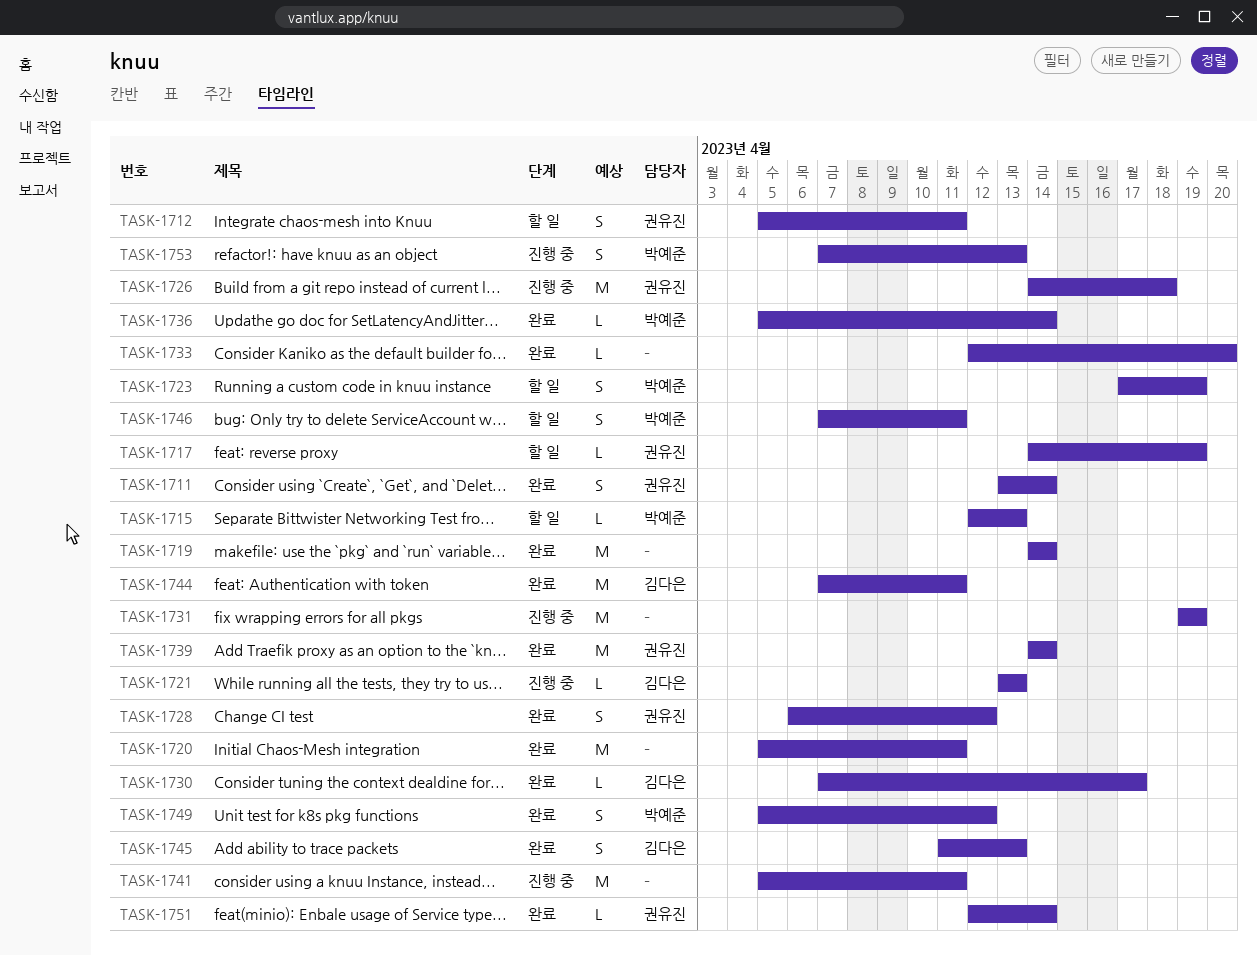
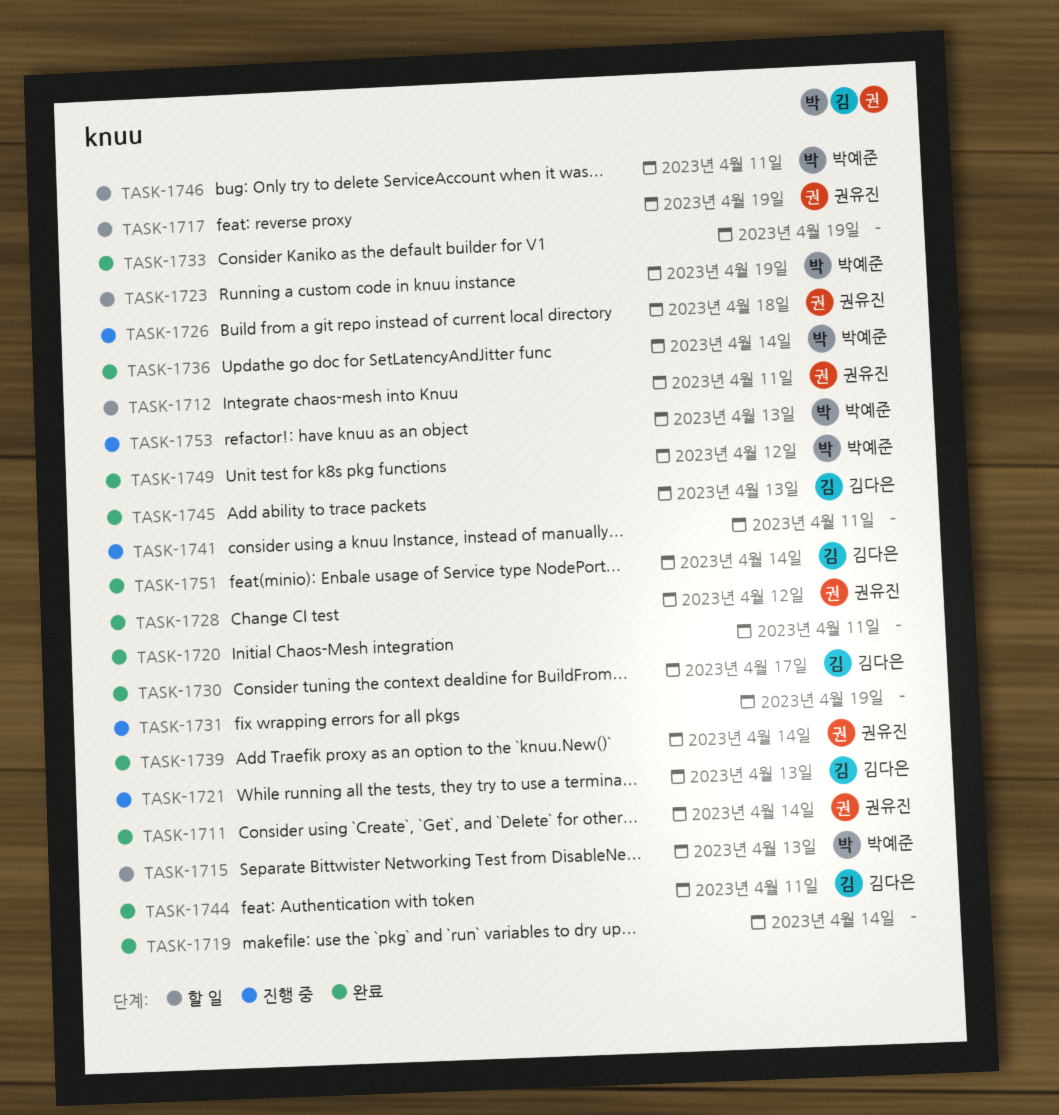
TASK-1733, due: Apr 20 -> Apr 19
TASK-1751, owner: 권유진 -> 김다은

